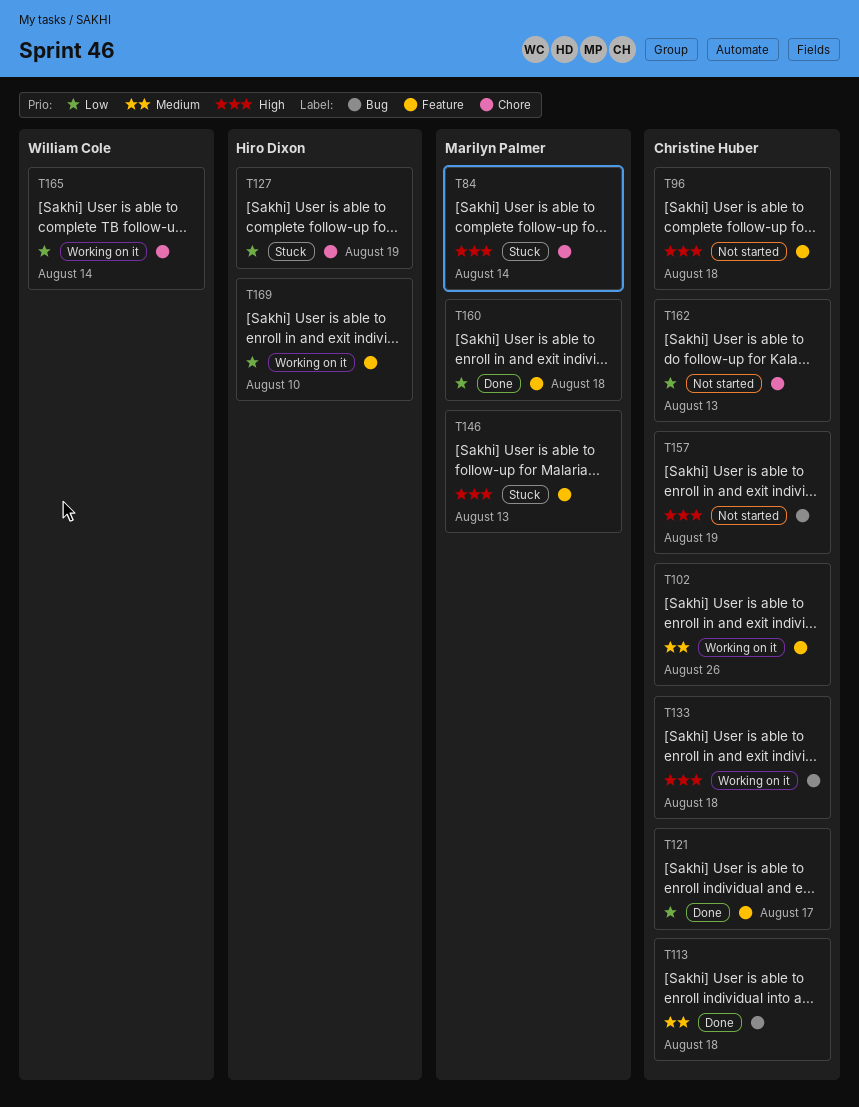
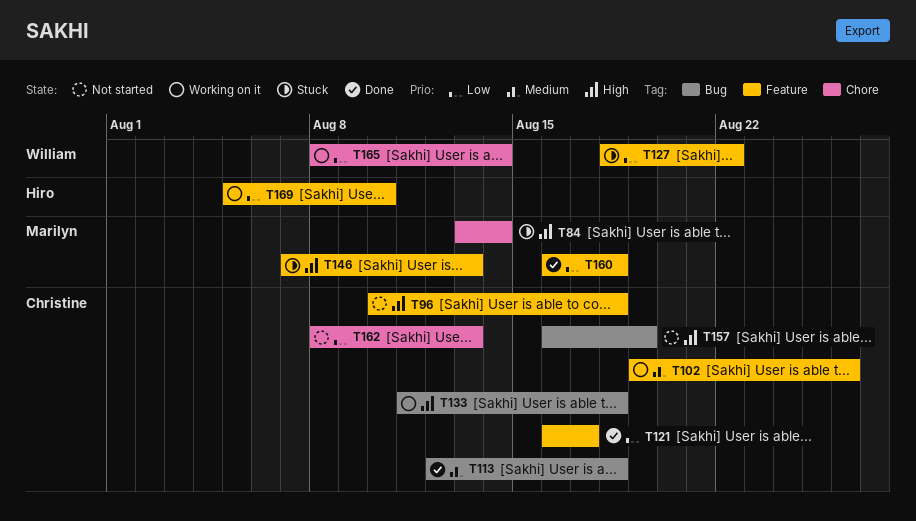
T127, owner: Hiro Dixon -> William Cole
T127, label: Chore -> Feature
T127, due: Aug 19 -> Aug 22

